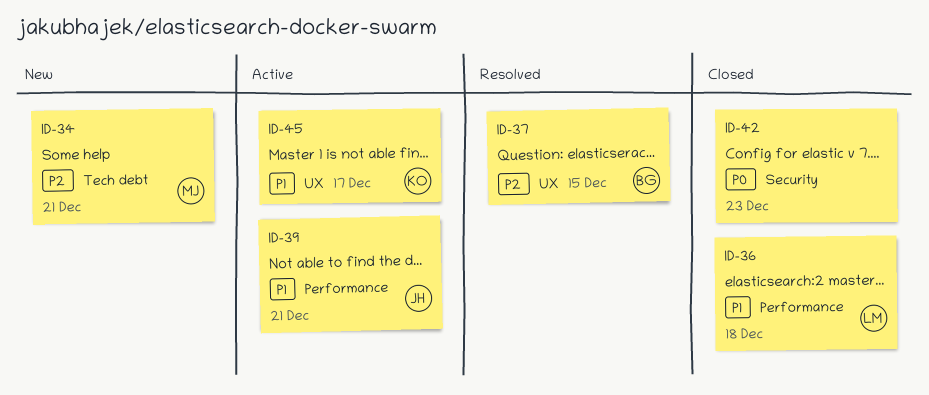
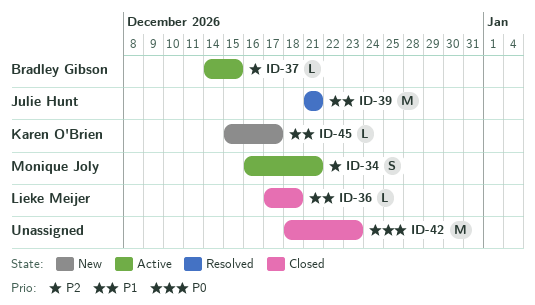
ID-34, status: New -> Active
ID-37, status: Resolved -> Active
ID-39, status: Active -> Resolved
ID-45, status: Active -> New

